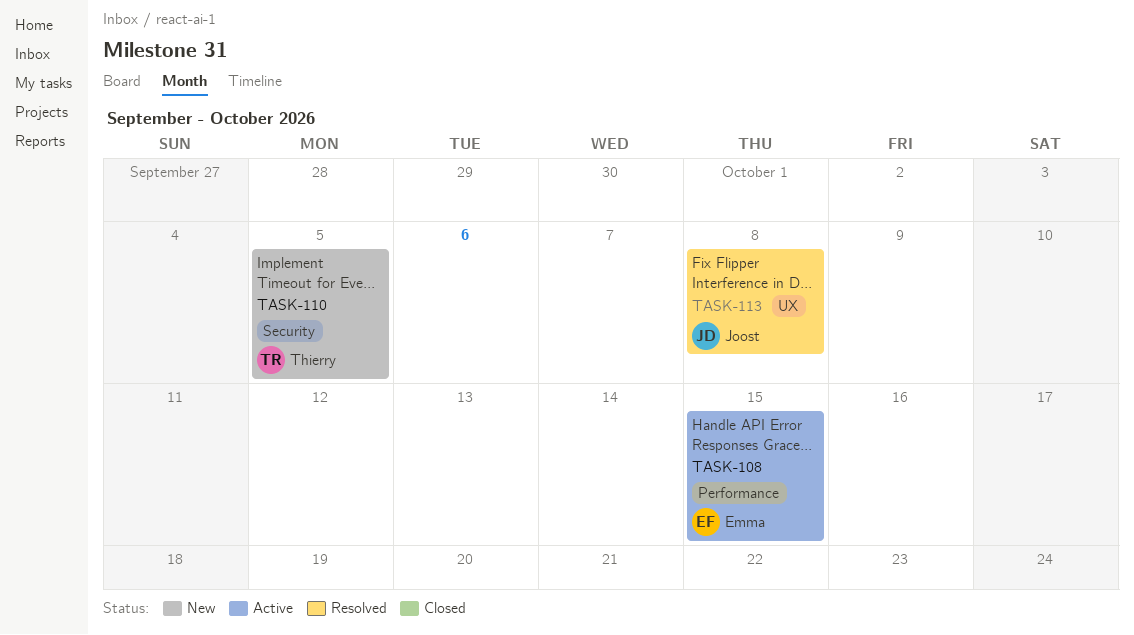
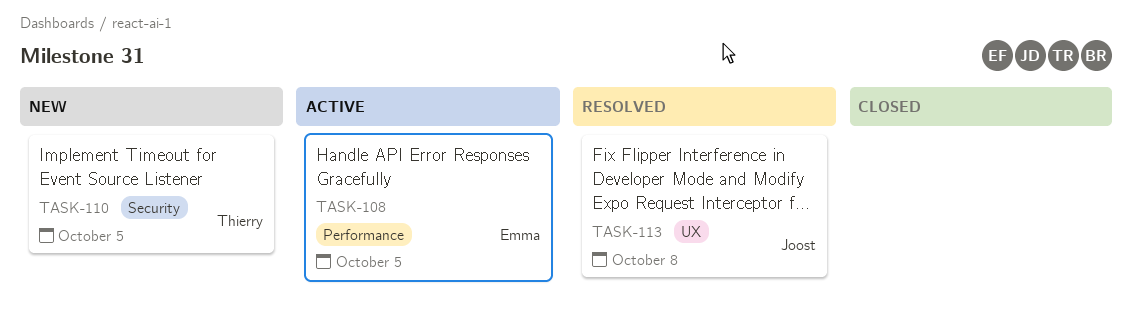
TASK-108, due: Oct 15 -> Oct 5

